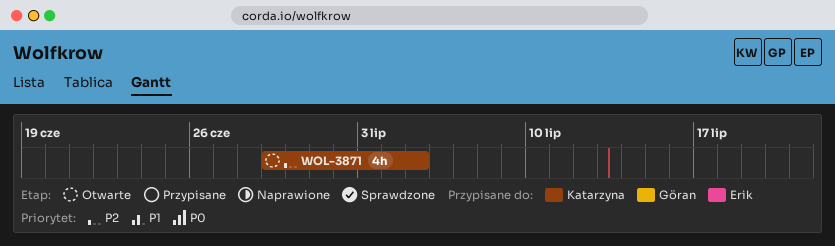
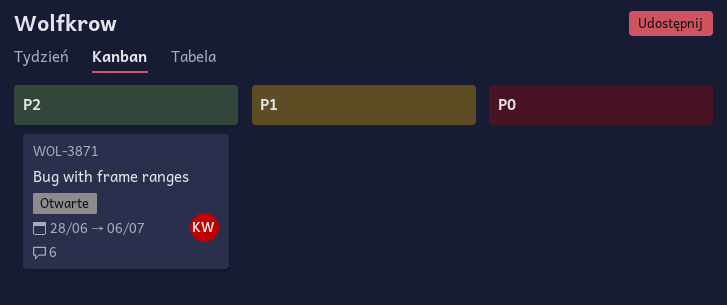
WOL-3871, start: Jun 29 -> Jun 28
WOL-3871, due: Jul 5 -> Jul 6

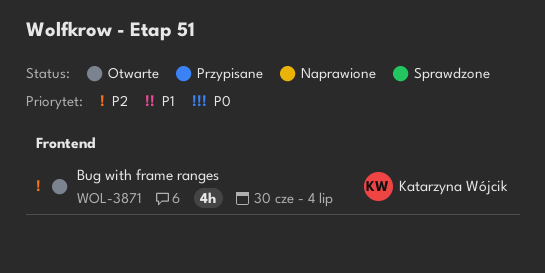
WOL-3871, start: Jun 28 -> Jun 30
WOL-3871, due: Jul 6 -> Jul 4

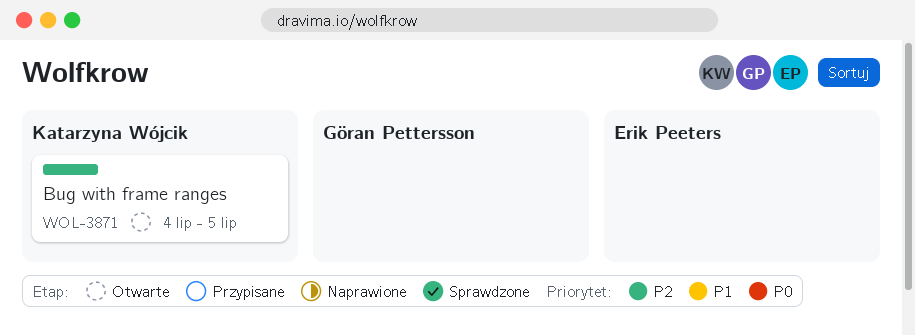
WOL-3871, start: Jun 30 -> Jul 4
WOL-3871, due: Jul 4 -> Jul 5

